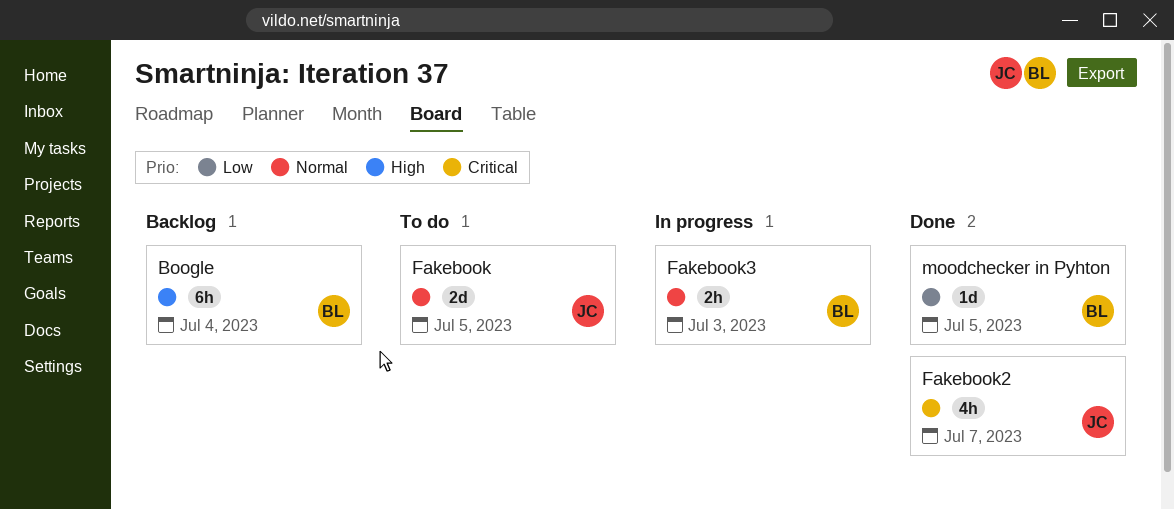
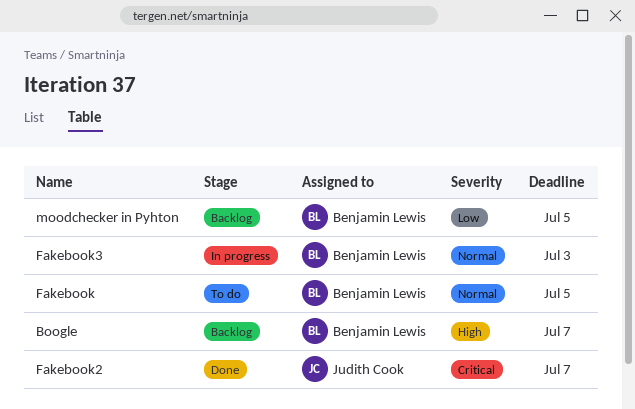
Boogle, due: Jul 4 -> Jul 7
Fakebook, owner: Judith Cook -> Benjamin Lewis
moodchecker in Pyhton, status: Done -> Backlog

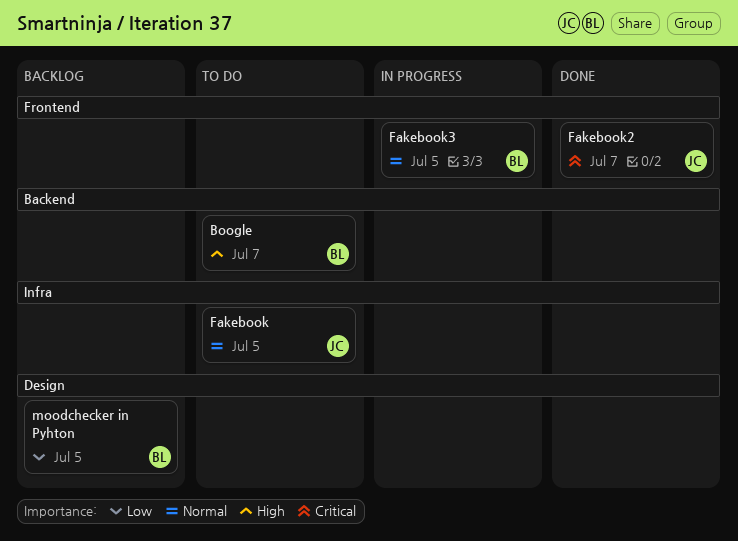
Boogle, status: Backlog -> To do
Fakebook, owner: Benjamin Lewis -> Judith Cook
Fakebook3, due: Jul 3 -> Jul 5

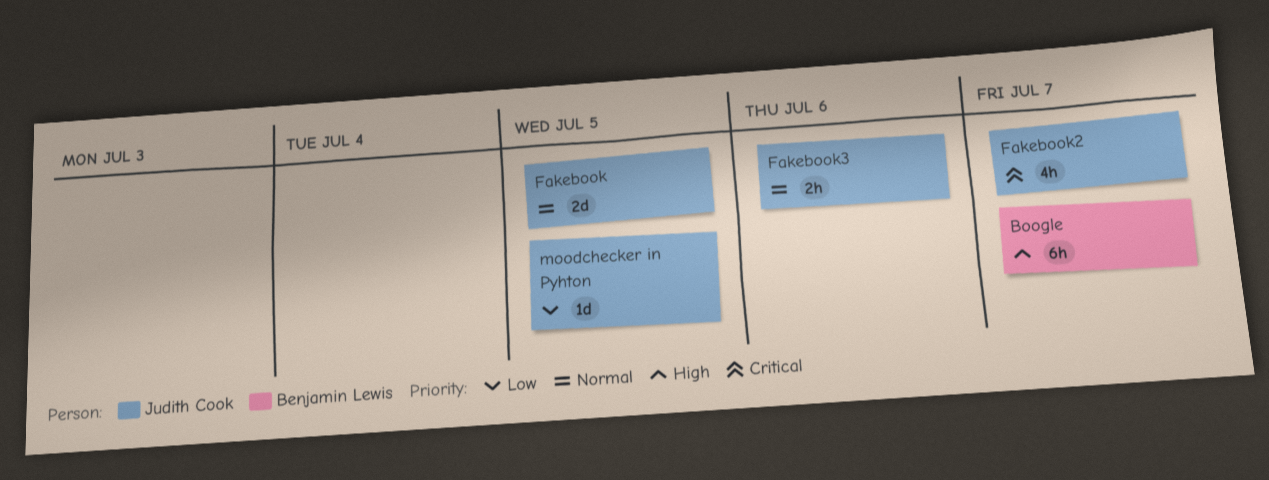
Fakebook3, owner: Benjamin Lewis -> Judith Cook
Fakebook3, due: Jul 5 -> Jul 6
moodchecker in Pyhton, owner: Benjamin Lewis -> Judith Cook

